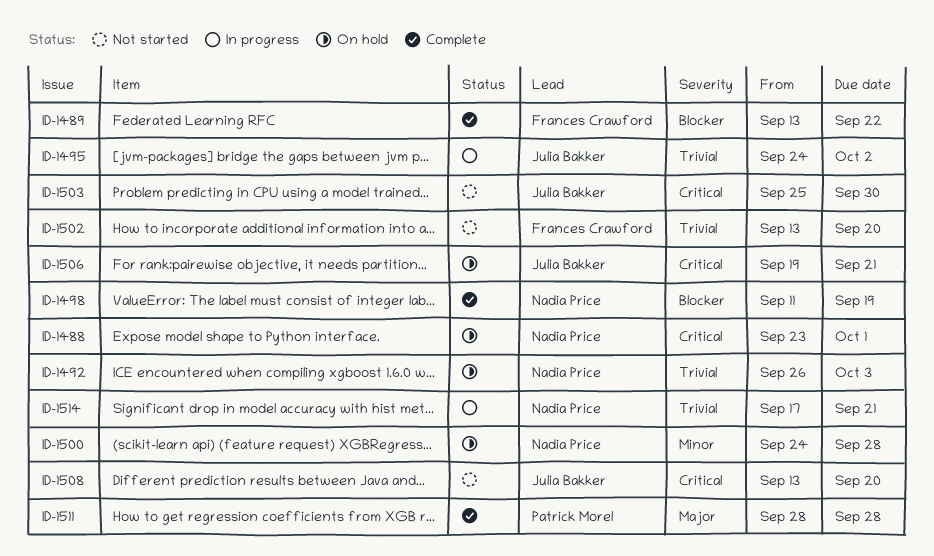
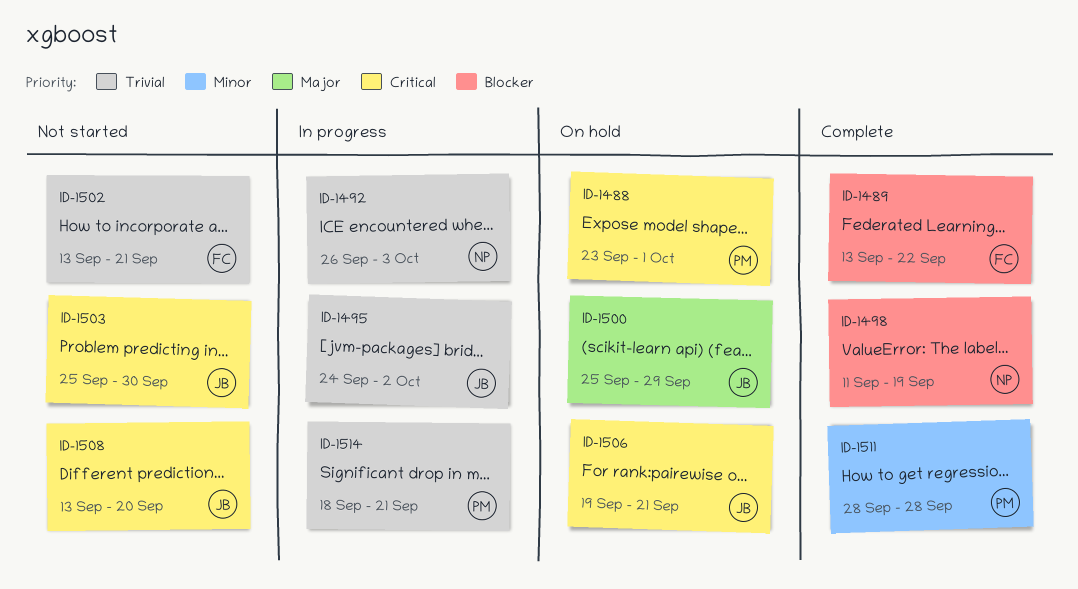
ID-1488, owner: Nadia Price -> Patrick Morel
ID-1492, status: On hold -> In progress
ID-1500, owner: Nadia Price -> Julia Bakker
ID-1500, priority: Minor -> Major
ID-1500, start: Sep 24 -> Sep 25
ID-1500, due: Sep 28 -> Sep 29
ID-1502, due: Sep 20 -> Sep 21
ID-1511, priority: Major -> Minor
ID-1514, owner: Nadia Price -> Patrick Morel
ID-1514, start: Sep 17 -> Sep 18

